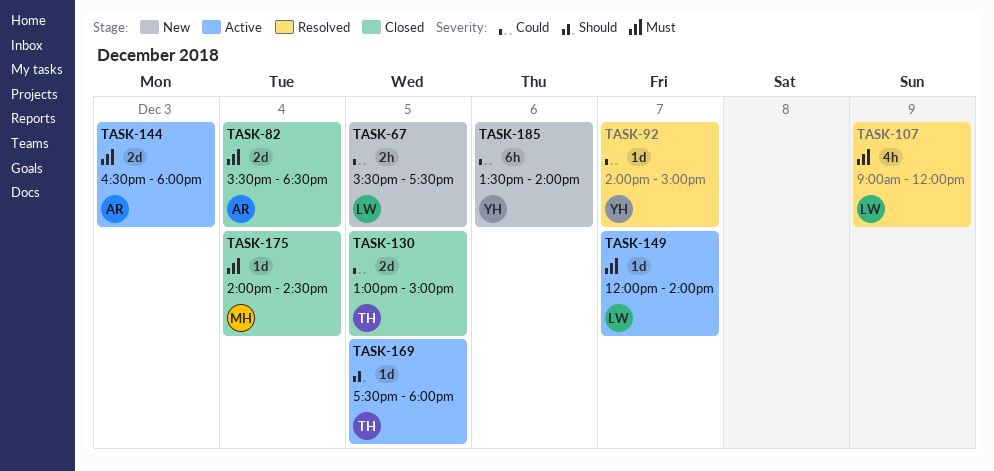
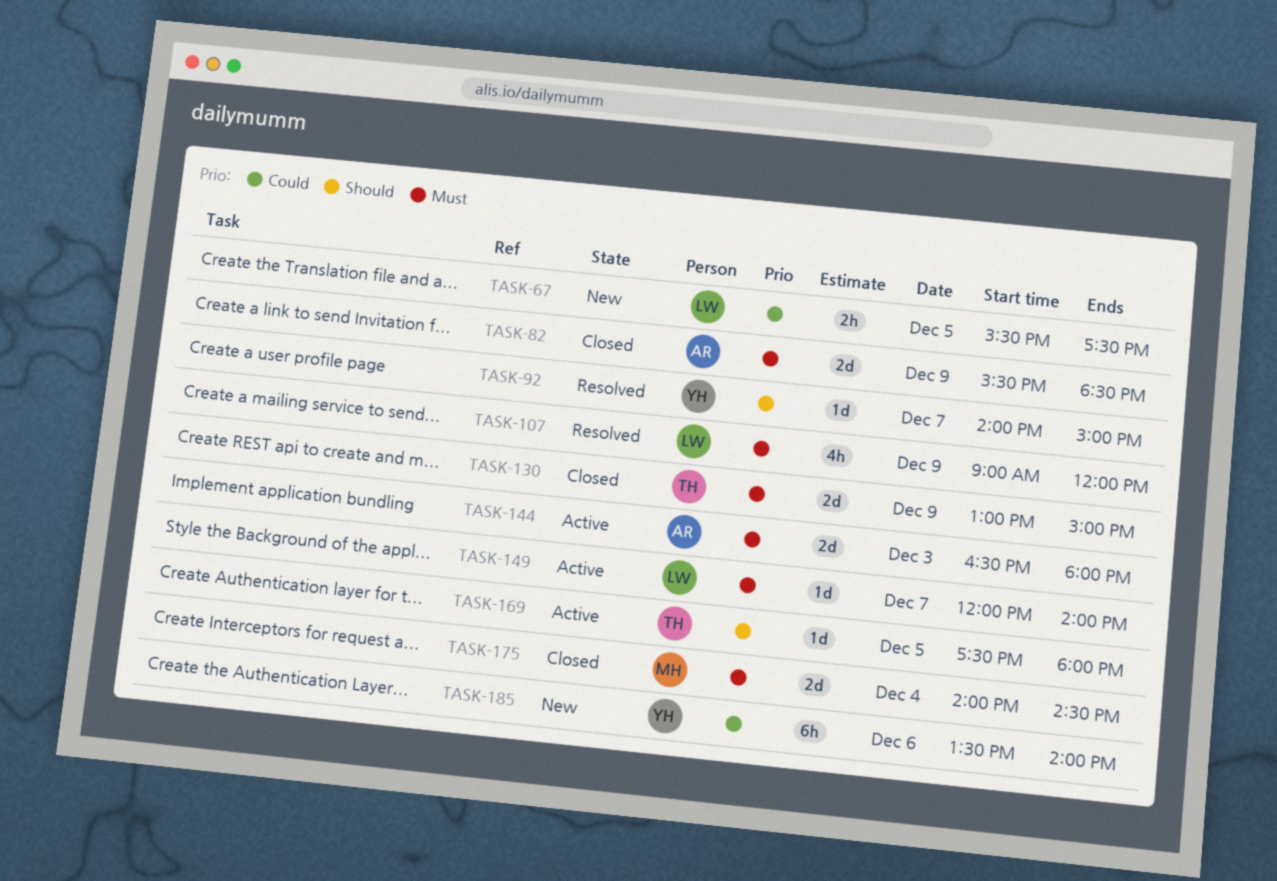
TASK-82, day: Dec 4 -> Dec 9
TASK-92, priority: Could -> Should
TASK-130, priority: Could -> Must
TASK-130, day: Dec 5 -> Dec 9
TASK-175, estimate: 1d -> 2d

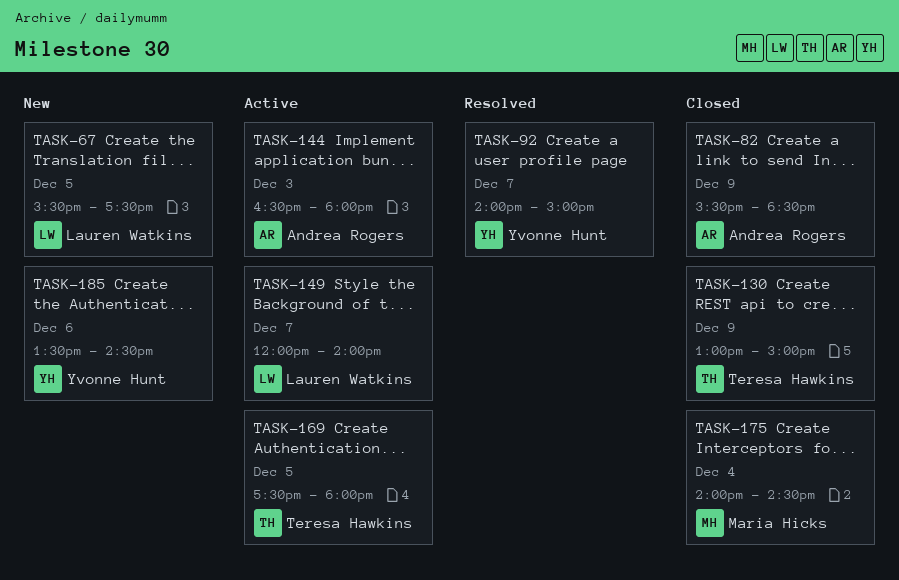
TASK-107: present -> none
TASK-185, ends: 14:00 -> 14:30

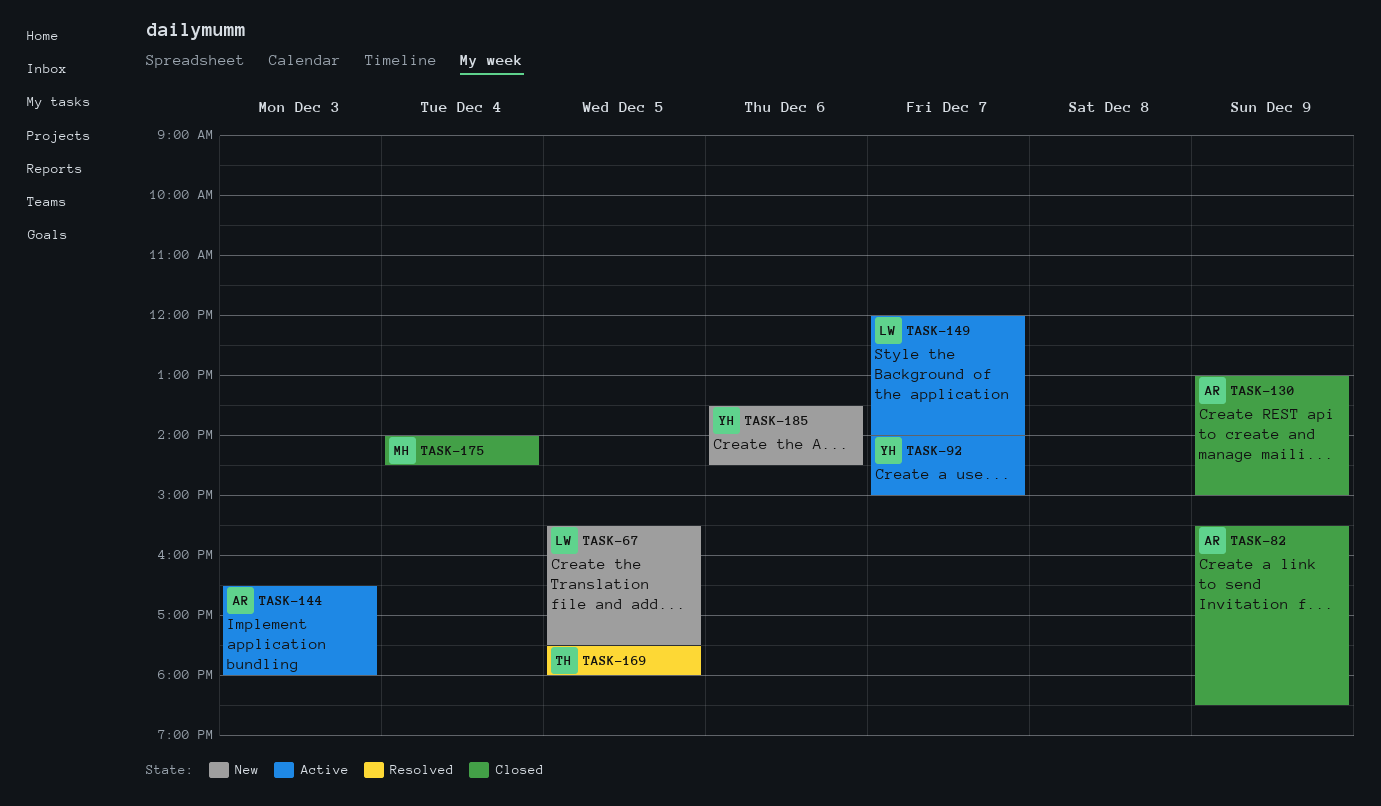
TASK-92, status: Resolved -> Active
TASK-130, owner: Teresa Hawkins -> Andrea Rogers
TASK-169, status: Active -> Resolved

